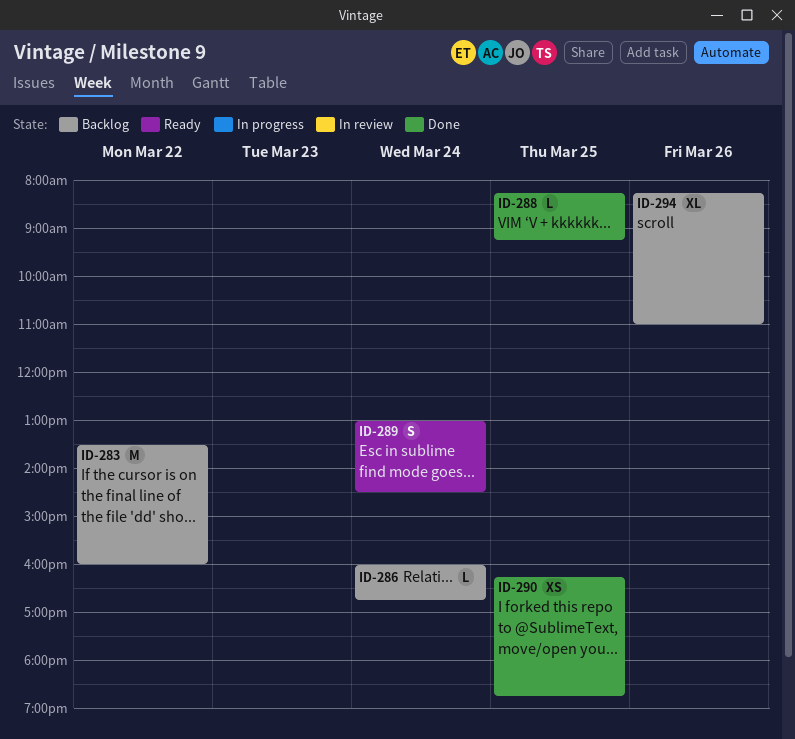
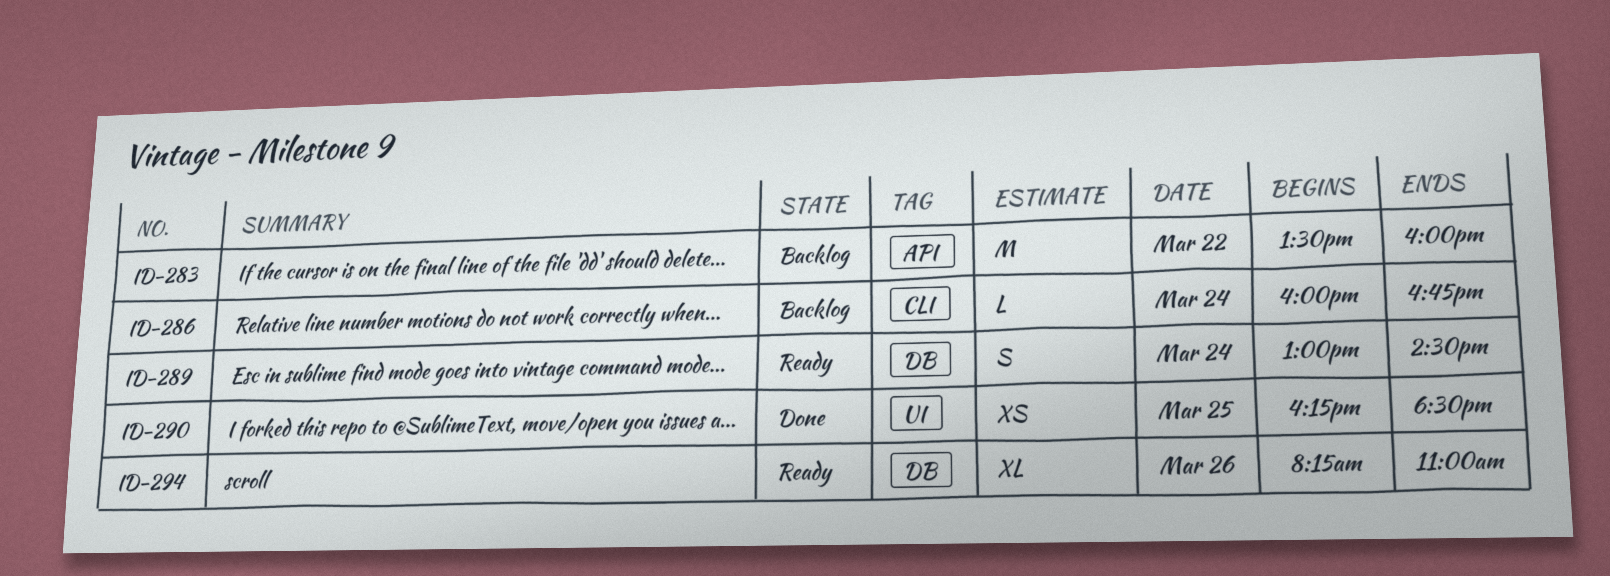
ID-288: present -> none
ID-290, ends: 18:45 -> 18:30
ID-294, status: Backlog -> Ready

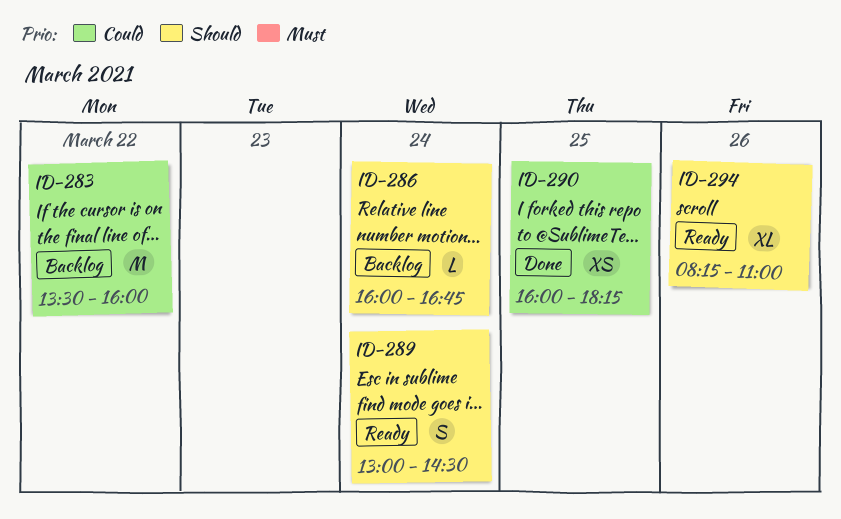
ID-290, begins: 16:15 -> 16:00
ID-290, ends: 18:30 -> 18:15

